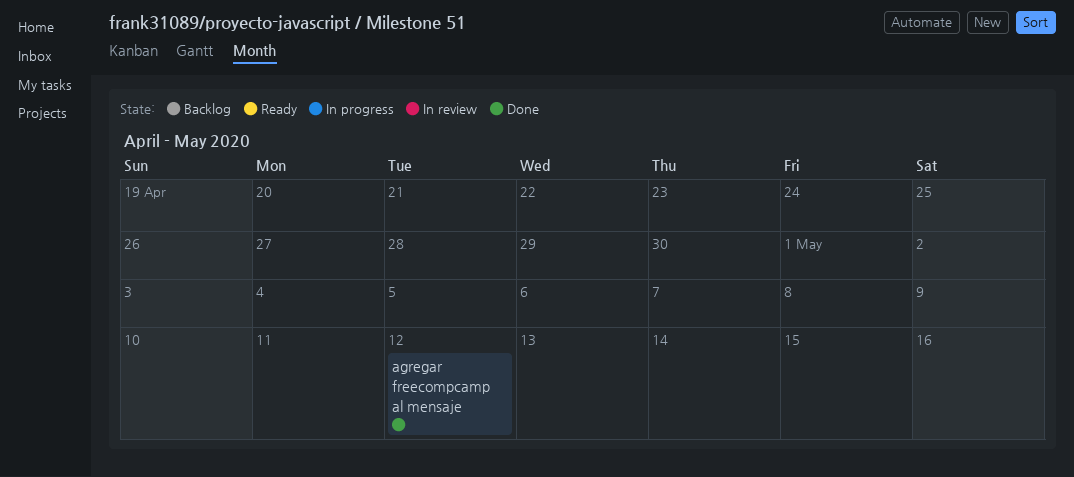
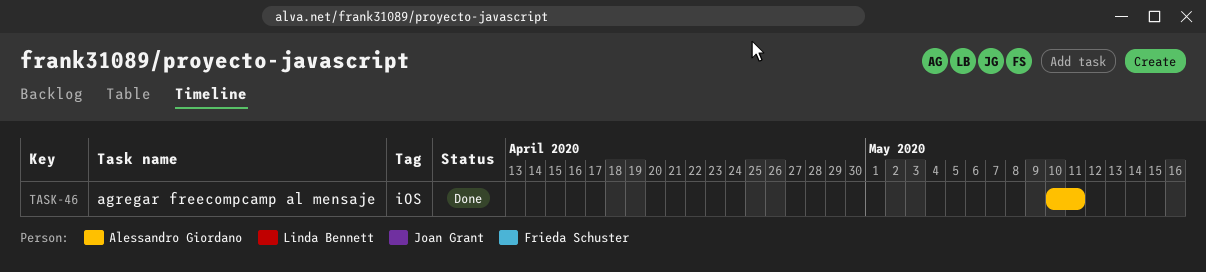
agregar freecompcamp al mensaje, due: May 12 -> May 11

